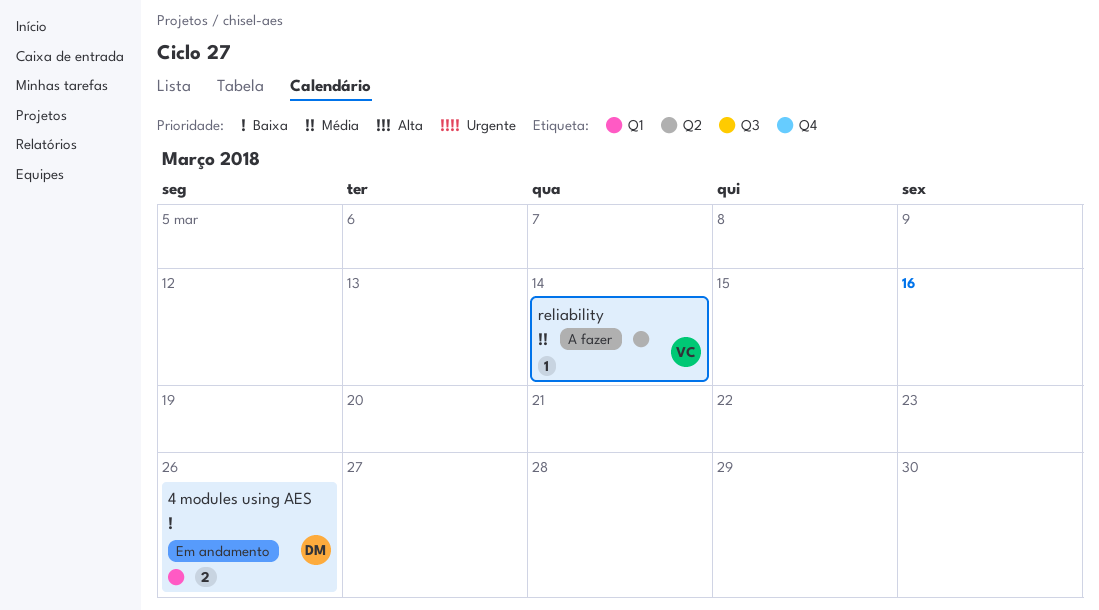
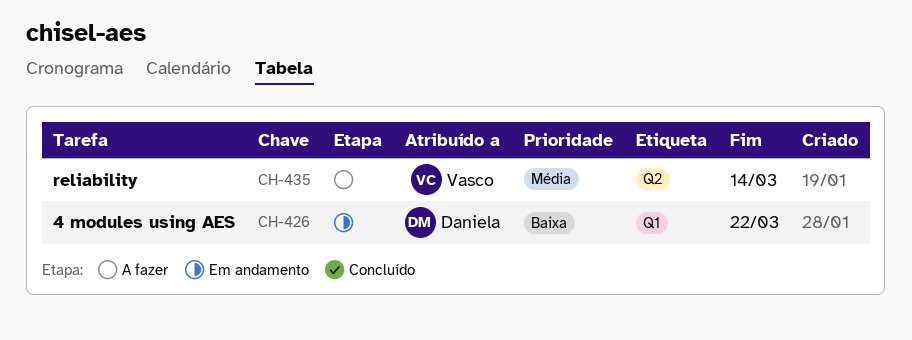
4 modules using AES, due: Mar 26 -> Mar 22

